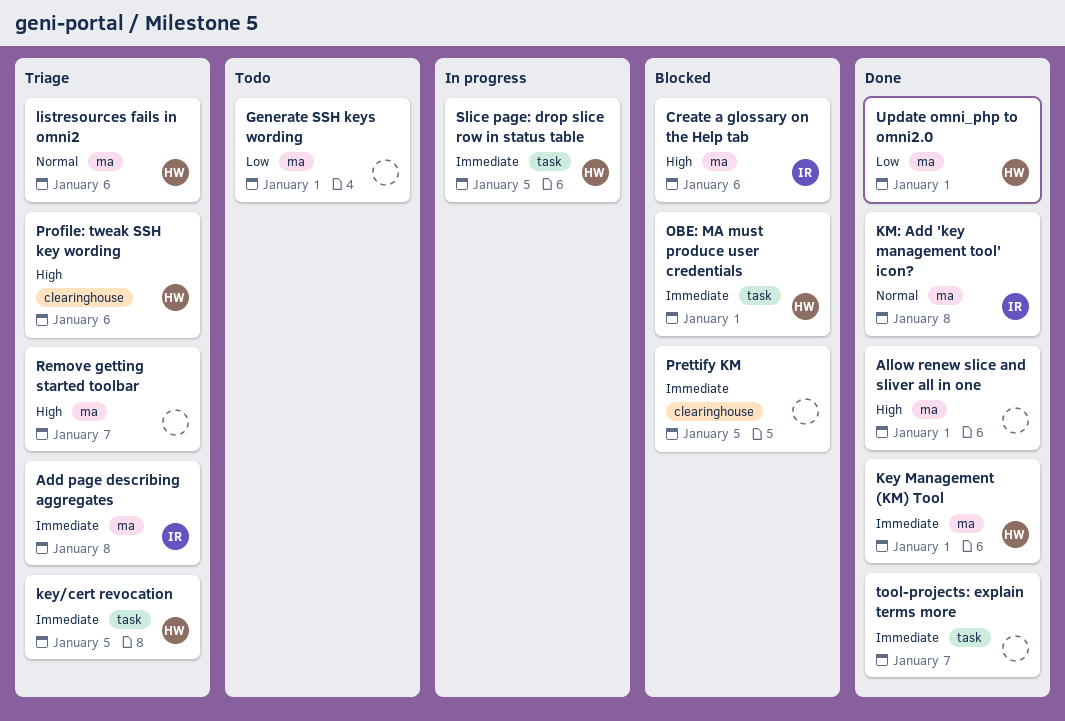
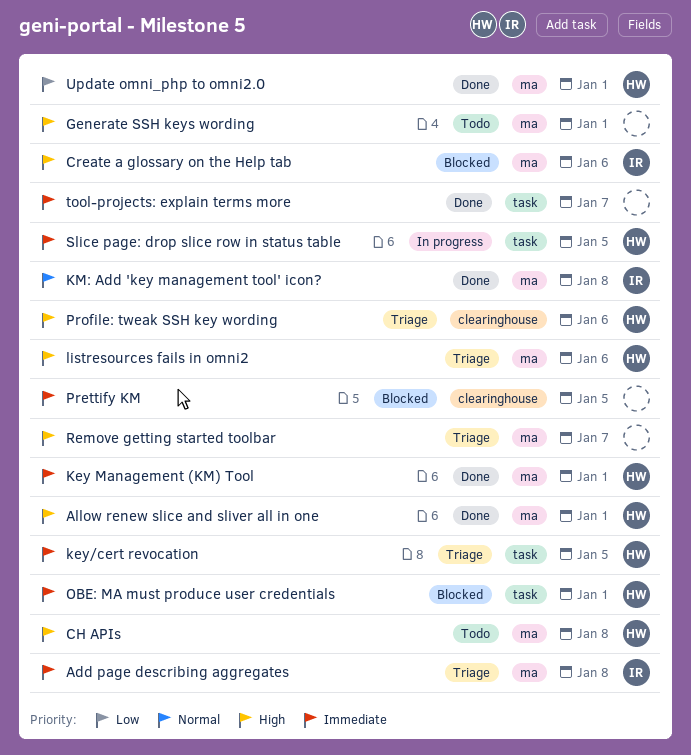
Allow renew slice and sliver all in one, owner: none -> HW
CH APIs: none -> present
Generate SSH keys wording, priority: Low -> High
listresources fails in omni2, priority: Normal -> High

